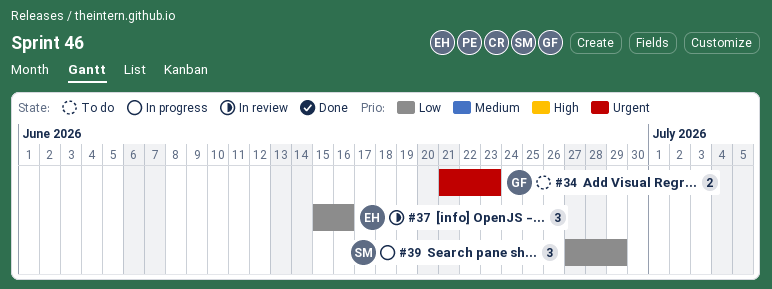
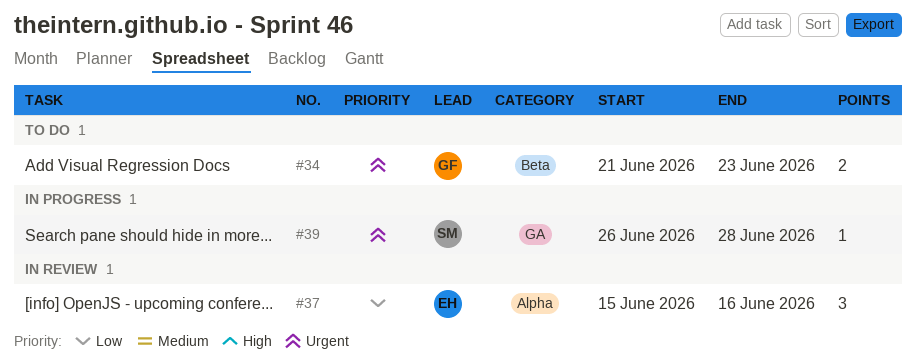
#39, priority: Low -> Urgent
#39, estimate: 3 -> 1
#39, start: Jun 27 -> Jun 26
#39, due: Jun 29 -> Jun 28

